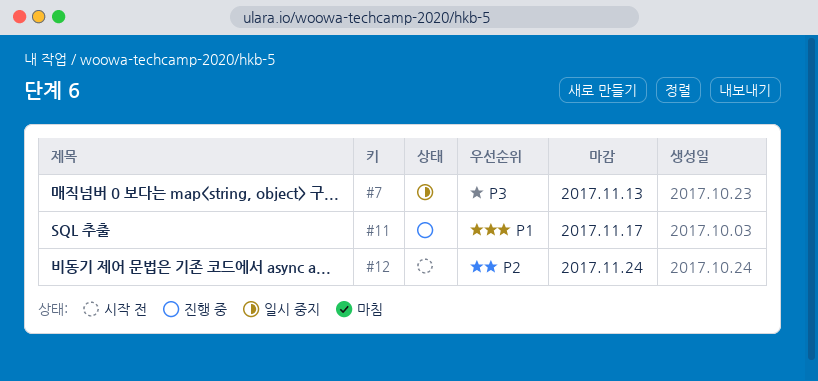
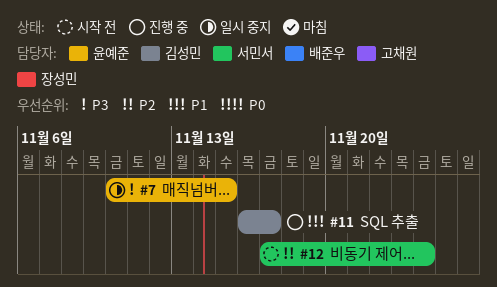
#7, due: Nov 13 -> Nov 15

